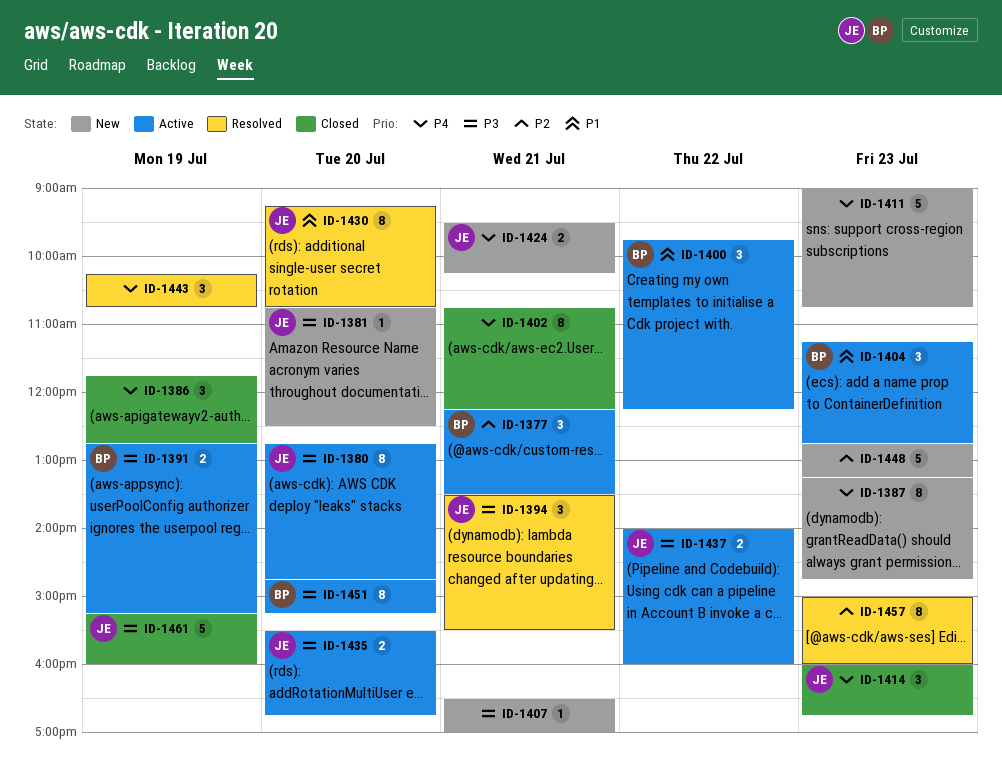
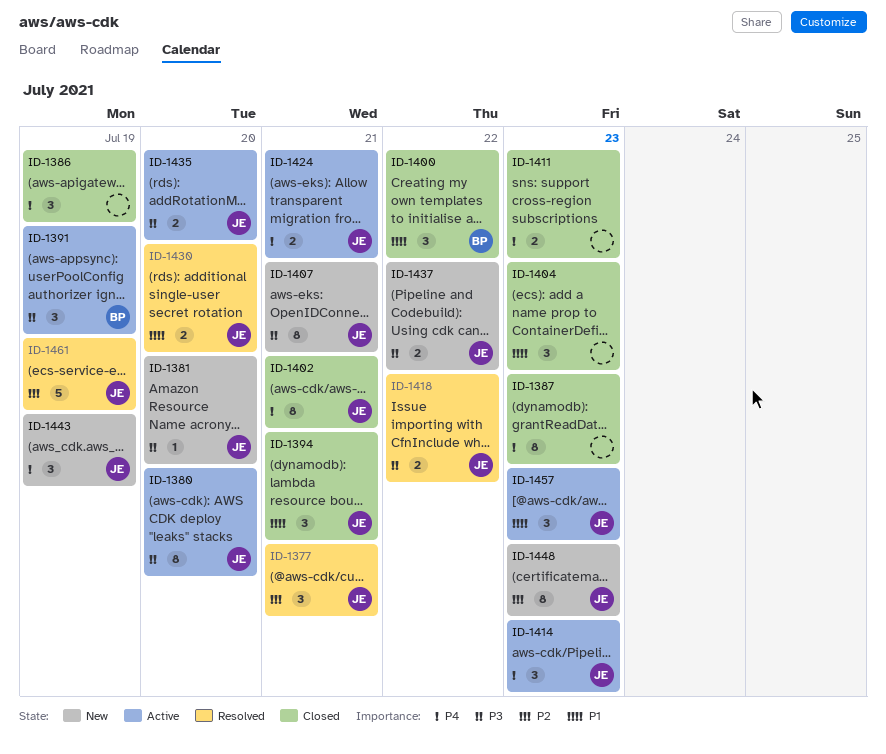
ID-1377, status: Active -> Resolved
ID-1377, owner: BP -> JE
ID-1387, status: New -> Closed
ID-1391, estimate: 2 -> 3
ID-1394, status: Resolved -> Closed
ID-1394, priority: P3 -> P1
ID-1400, status: Active -> Closed
ID-1402, owner: none -> JE
ID-1404, status: Active -> Closed
ID-1404, owner: BP -> none
ID-1407, owner: none -> JE
ID-1407, estimate: 1 -> 8
ID-1411, status: New -> Closed
ID-1411, estimate: 5 -> 2
ID-1414, status: Closed -> Active
ID-1418: none -> present
ID-1424, status: New -> Active
ID-1430, estimate: 8 -> 2
ID-1437, status: Active -> New
ID-1443, status: Resolved -> New
ID-1443, owner: none -> JE
ID-1448, owner: none -> JE
ID-1448, estimate: 5 -> 8
ID-1451: present -> none
ID-1457, status: Resolved -> Active
ID-1457, owner: none -> JE
ID-1457, priority: P2 -> P1
ID-1457, estimate: 8 -> 3
ID-1461, status: Closed -> Resolved
ID-1461, priority: P3 -> P2

